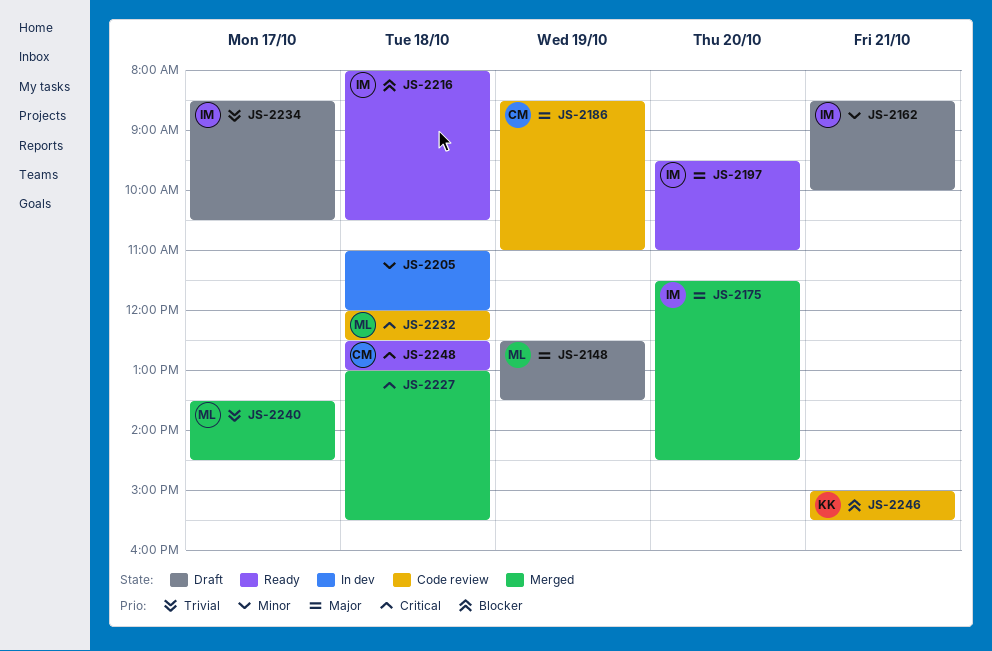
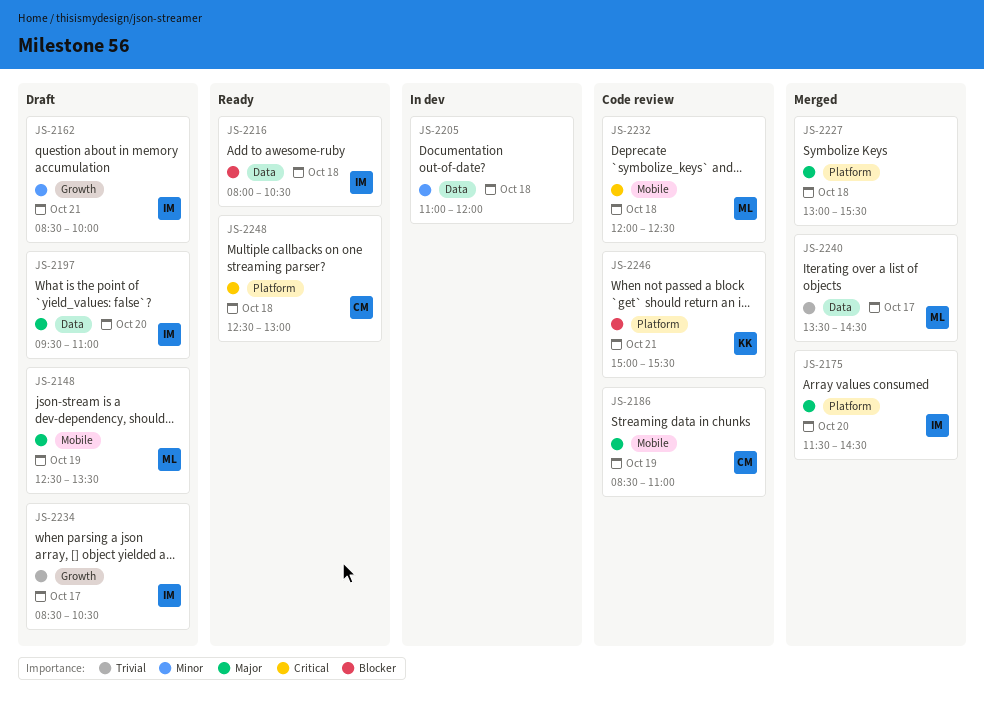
JS-2197, status: Ready -> Draft
JS-2227, priority: Critical -> Major

